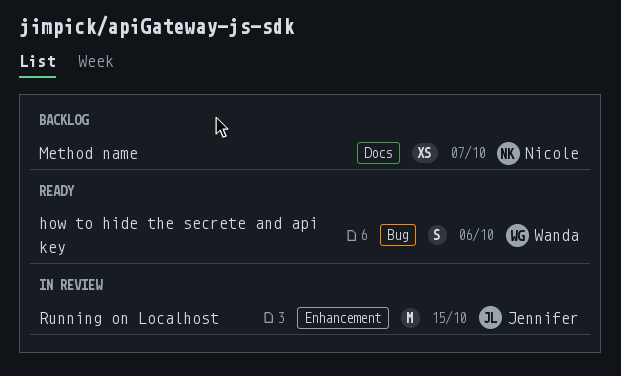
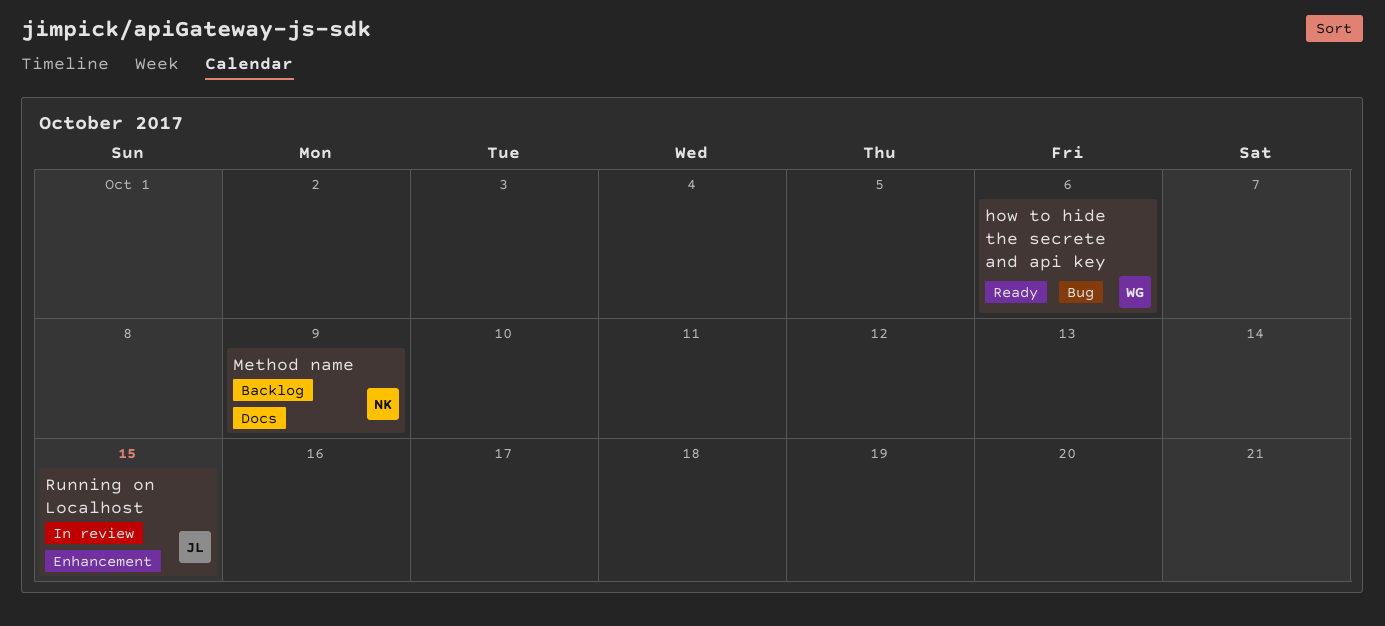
Method name, due: Oct 7 -> Oct 9

